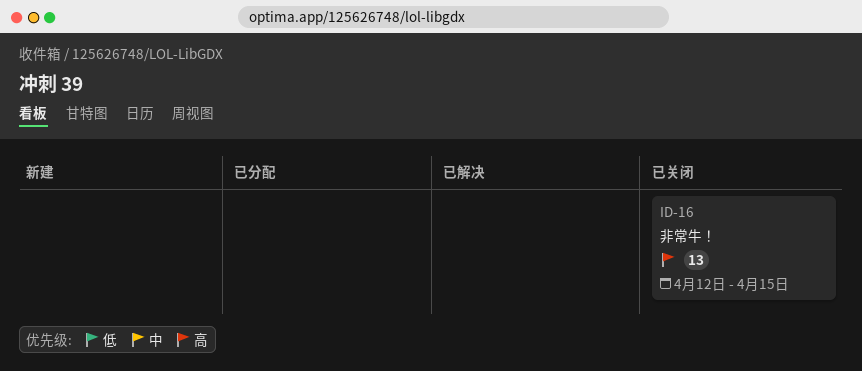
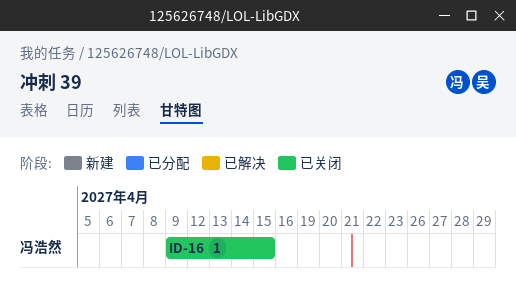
ID-16, estimate: 13 -> 1
ID-16, start: Apr 12 -> Apr 9

